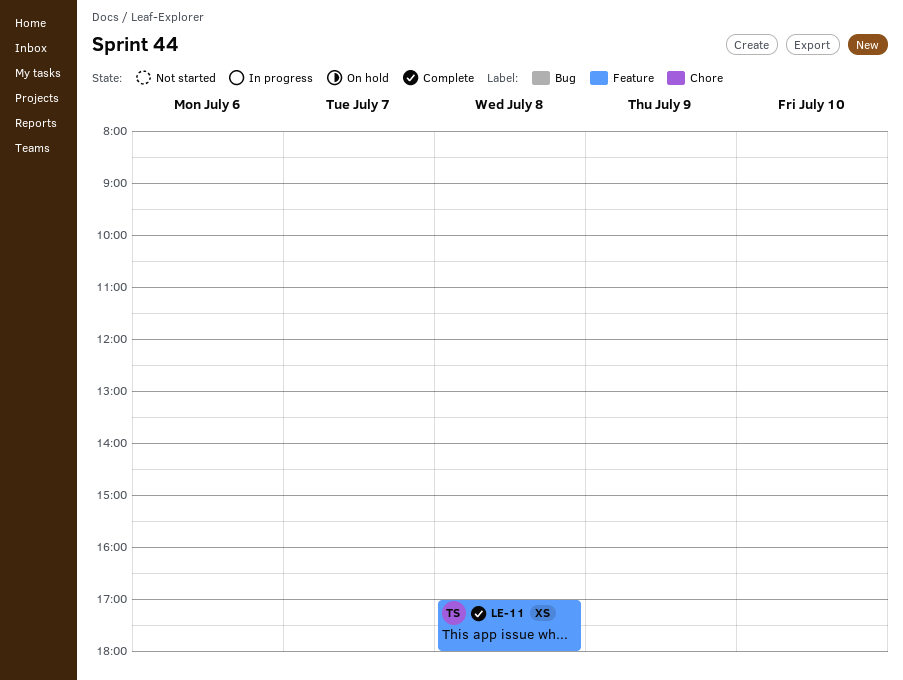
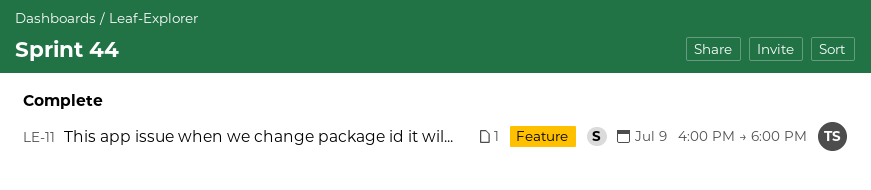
LE-11, estimate: XS -> S
LE-11, day: Jul 8 -> Jul 9
LE-11, begins: 17:00 -> 16:00

